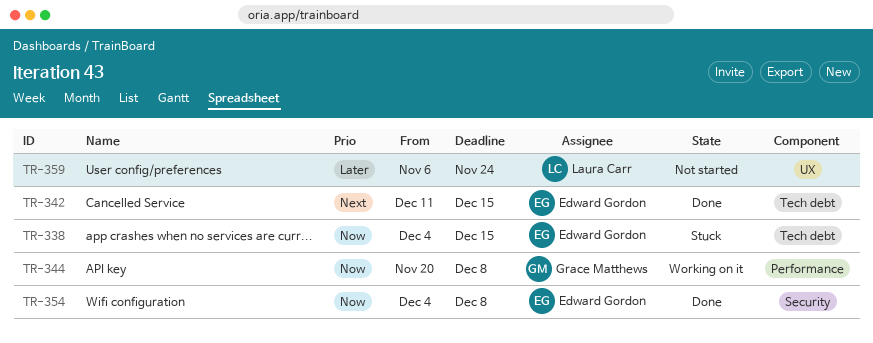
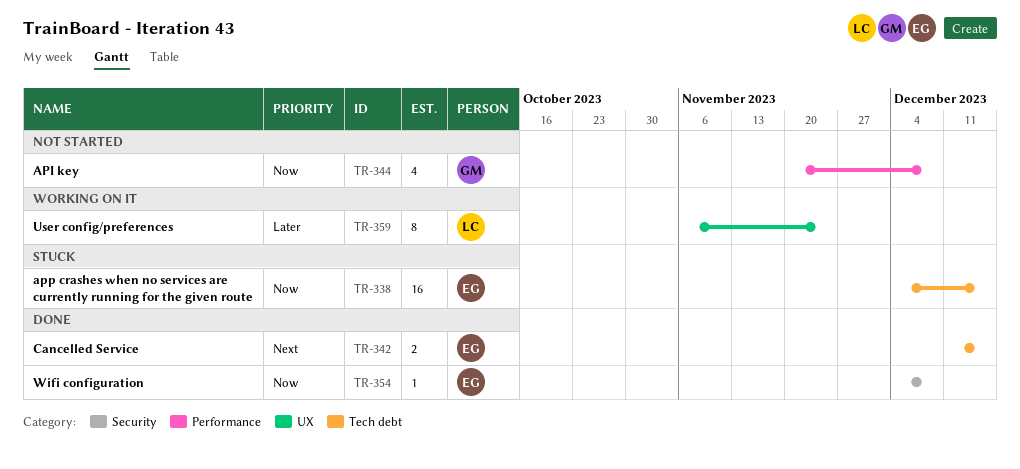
TR-344, status: Working on it -> Not started
TR-359, status: Not started -> Working on it

